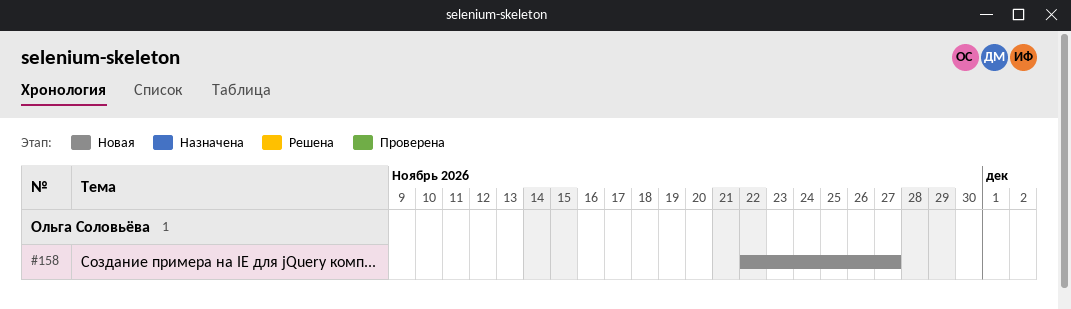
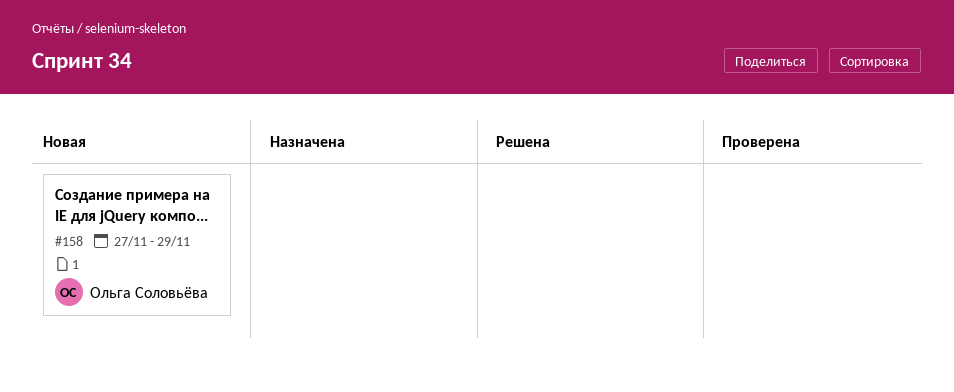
#158, start: Nov 22 -> Nov 27
#158, due: Nov 27 -> Nov 29

